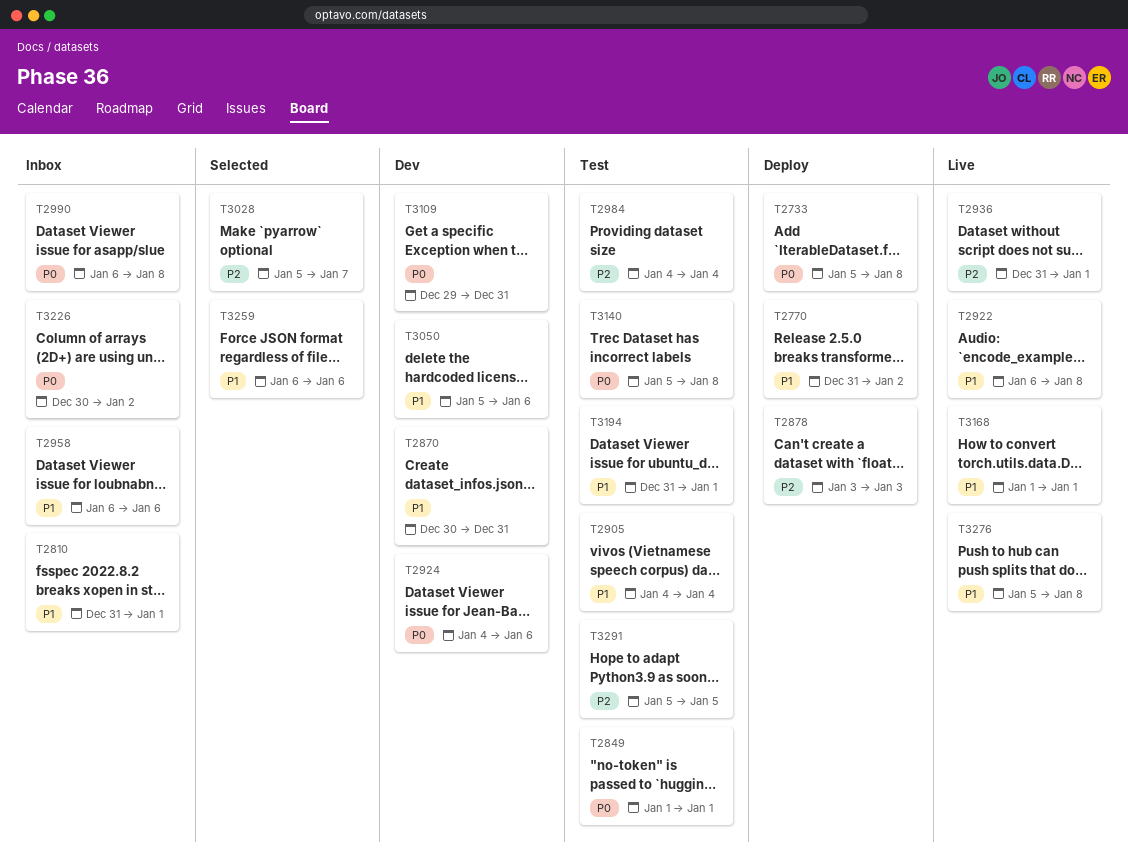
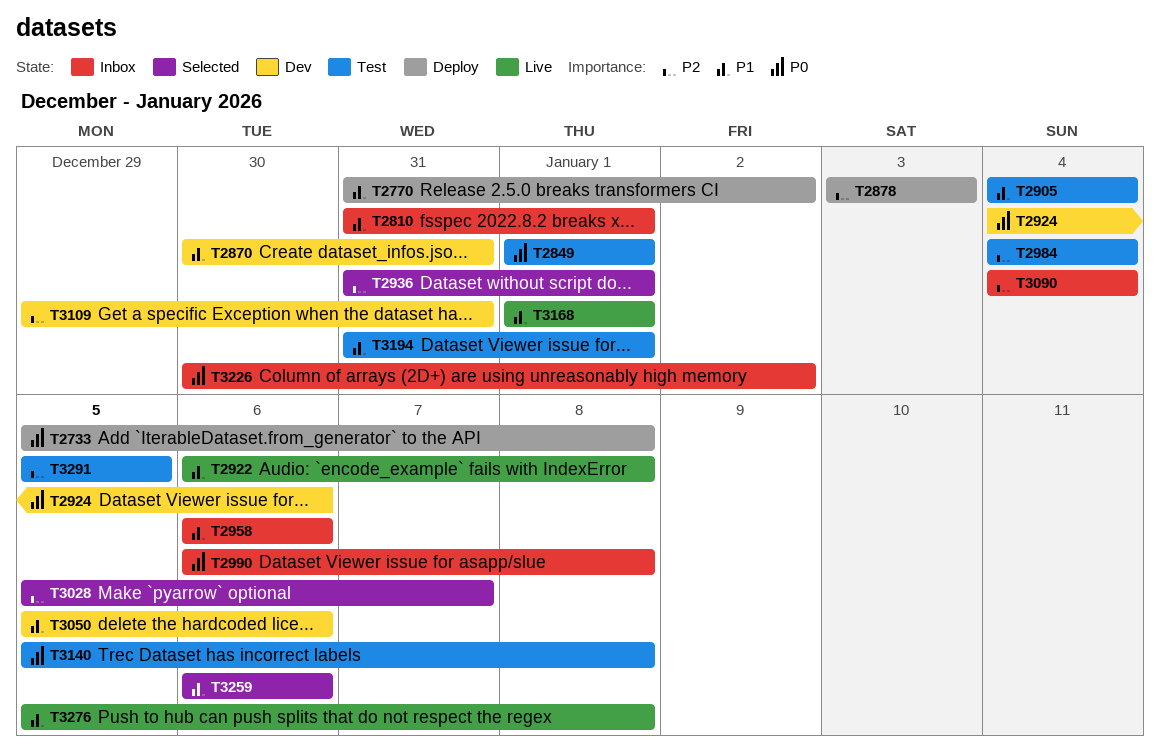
T2936, status: Live -> Selected
T3090: none -> present
T3109, priority: P0 -> P2

